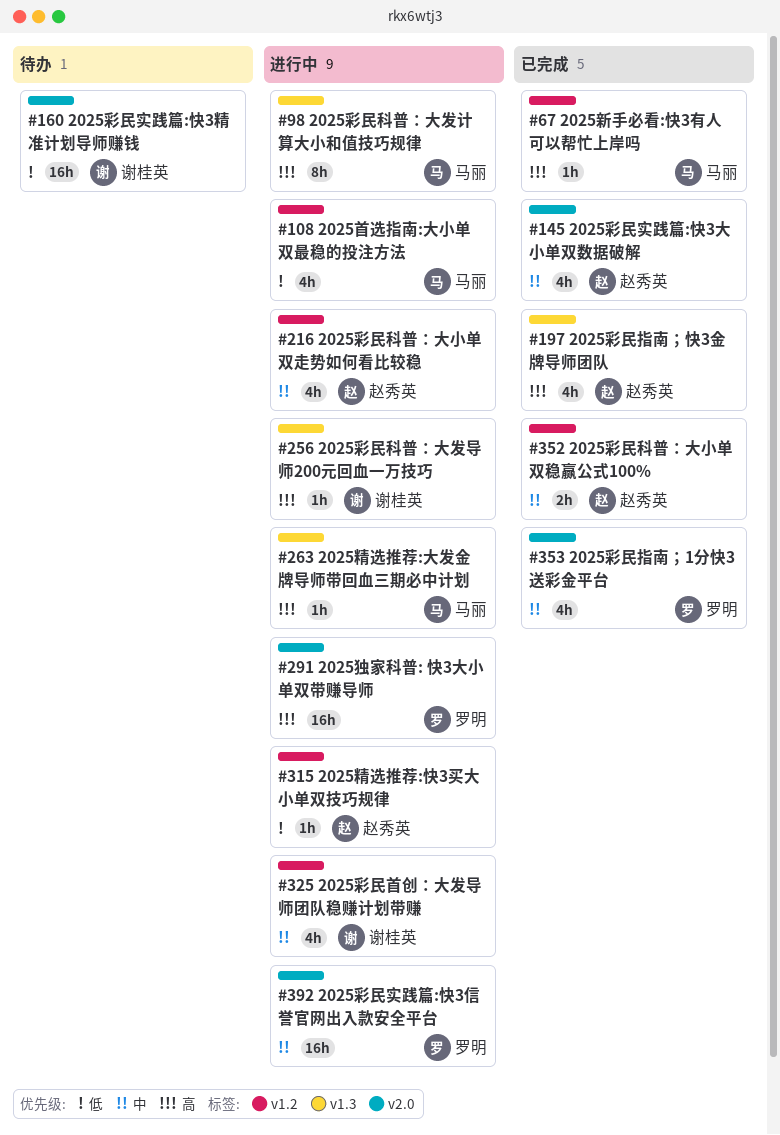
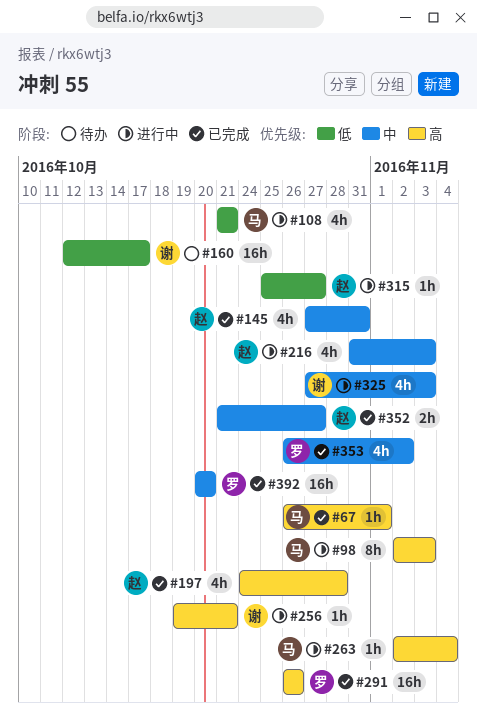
#291, status: 进行中 -> 已完成
#392, status: 进行中 -> 已完成

